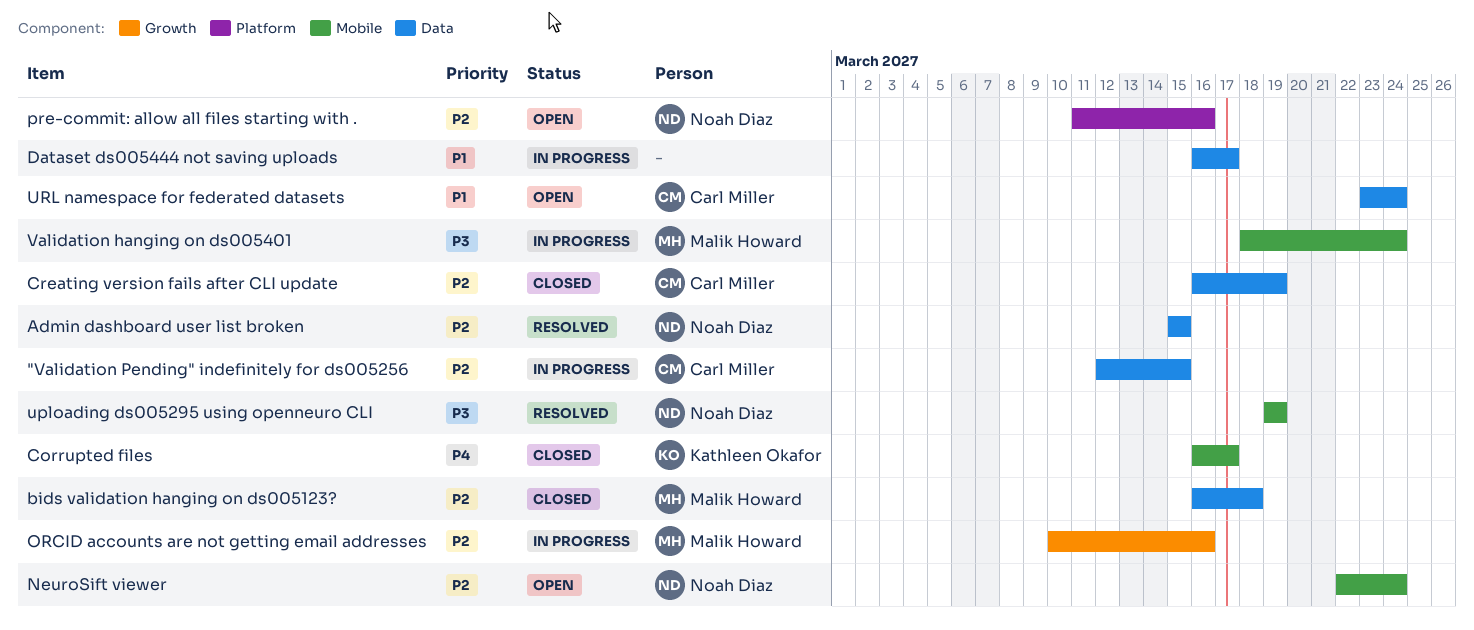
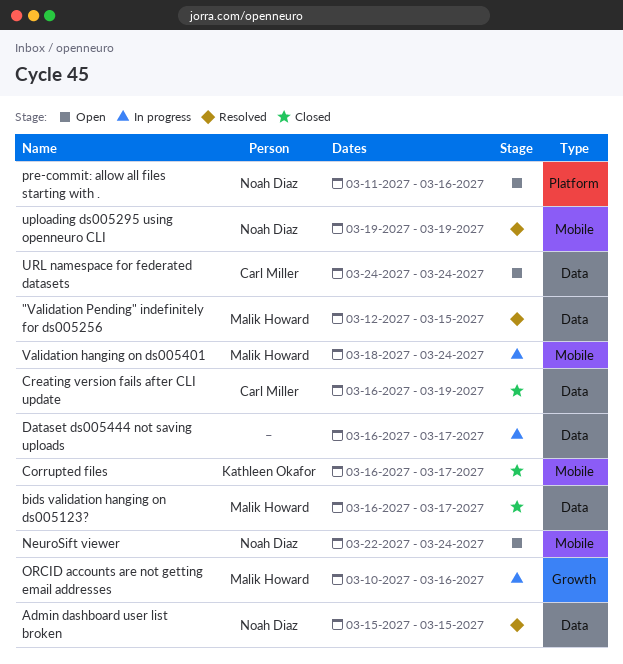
"Validation Pending" indefinitely for ds005256, status: In progress -> Resolved
"Validation Pending" indefinitely for ds005256, owner: Carl Miller -> Malik Howard
bids validation hanging on ds005123?, due: Mar 18 -> Mar 17
URL namespace for federated datasets, start: Mar 23 -> Mar 24

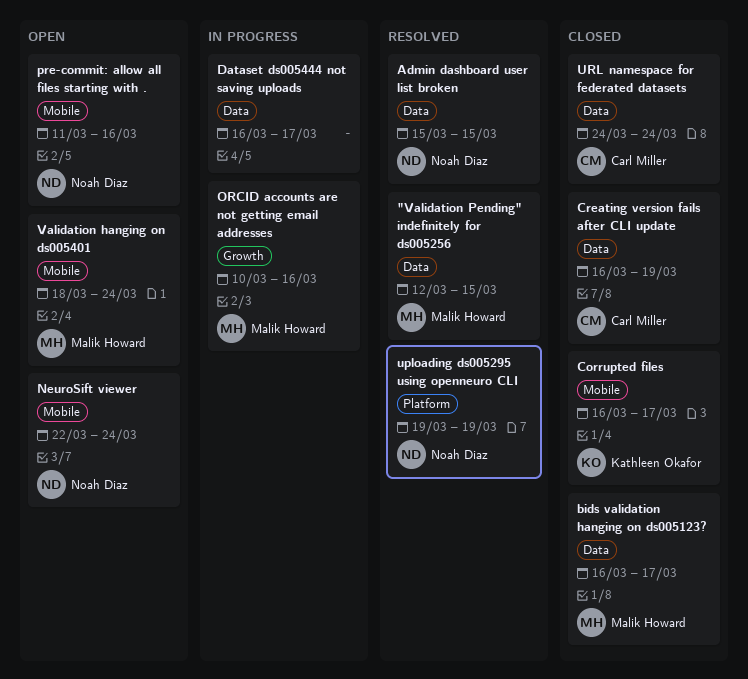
pre-commit: allow all files starting with ., label: Platform -> Mobile
uploading ds005295 using openneuro CLI, label: Mobile -> Platform
URL namespace for federated datasets, status: Open -> Closed
Validation hanging on ds005401, status: In progress -> Open

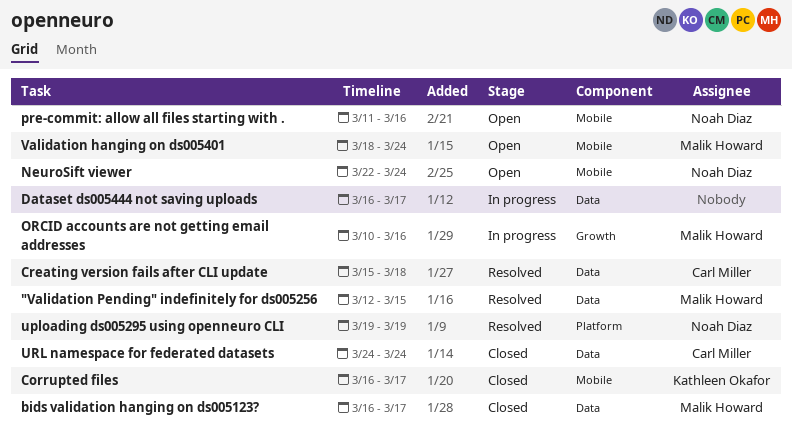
Admin dashboard user list broken: present -> none
Creating version fails after CLI update, status: Closed -> Resolved
Creating version fails after CLI update, start: Mar 16 -> Mar 15
Creating version fails after CLI update, due: Mar 19 -> Mar 18

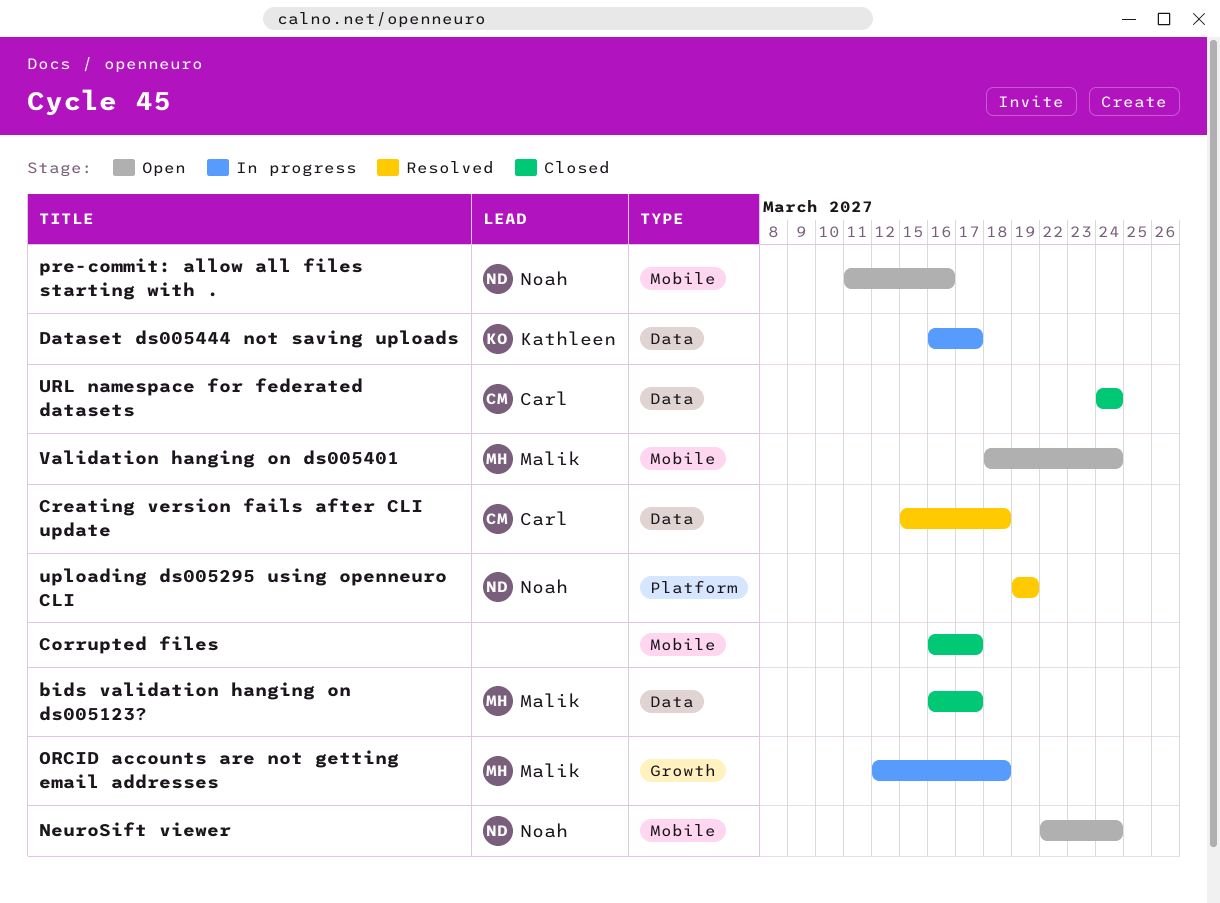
"Validation Pending" indefinitely for ds005256: present -> none
Corrupted files, owner: Kathleen Okafor -> none
Dataset ds005444 not saving uploads, owner: none -> Kathleen Okafor
ORCID accounts are not getting email addresses, start: Mar 10 -> Mar 12
ORCID accounts are not getting email addresses, due: Mar 16 -> Mar 18

